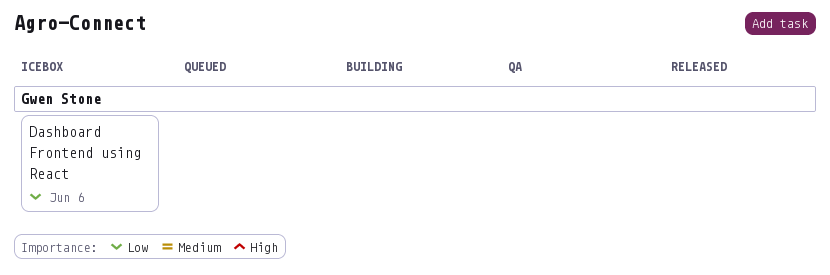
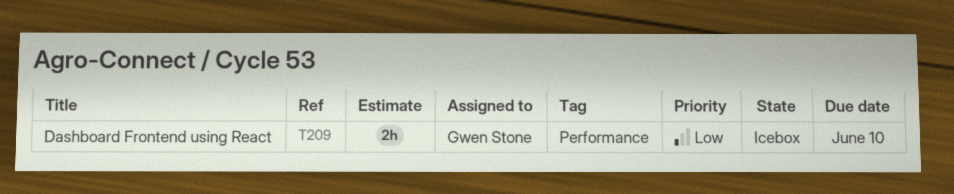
Dashboard Frontend using React, due: Jun 6 -> Jun 10

